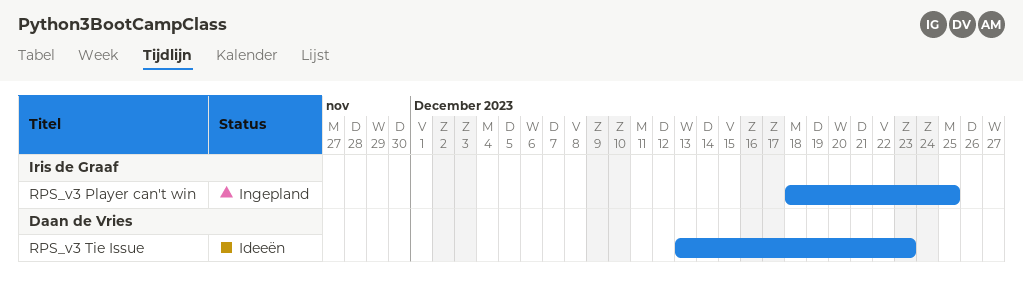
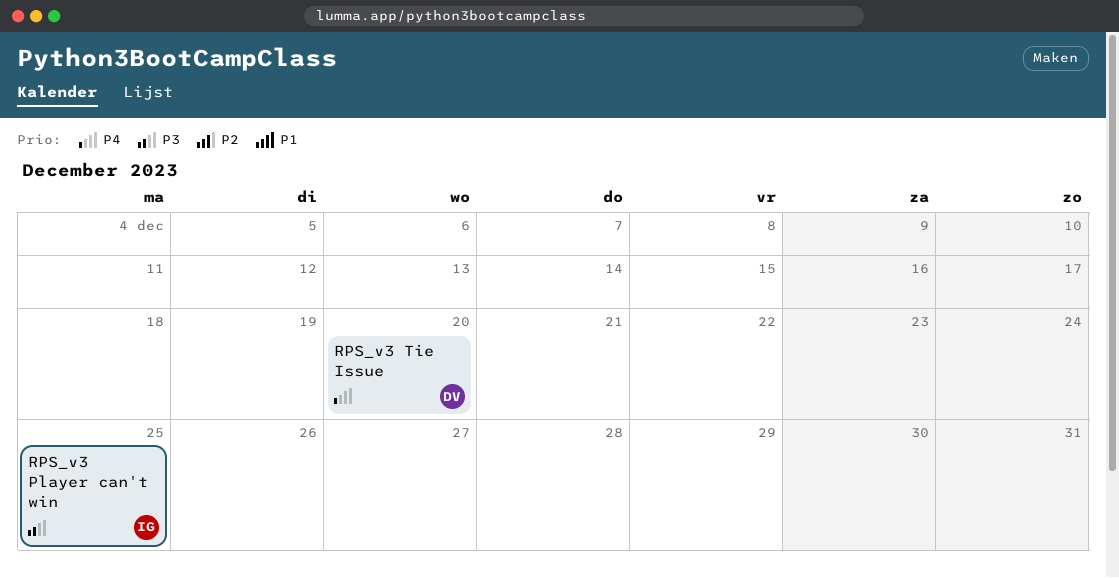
RPS_v3 Tie Issue, due: Dec 23 -> Dec 20

